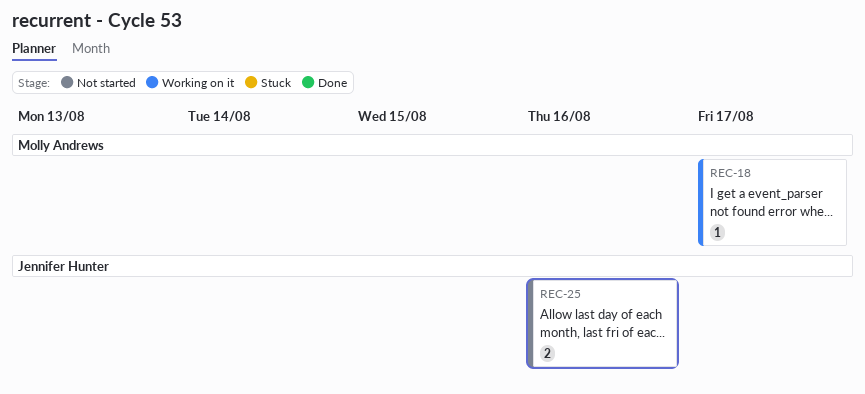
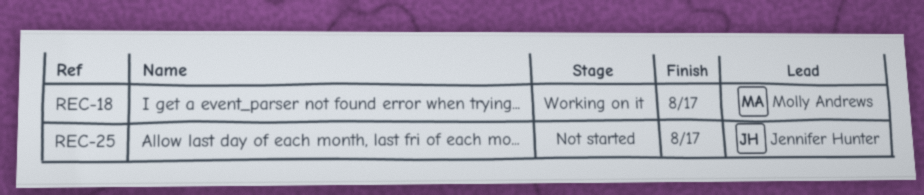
REC-25, due: Aug 16 -> Aug 17

